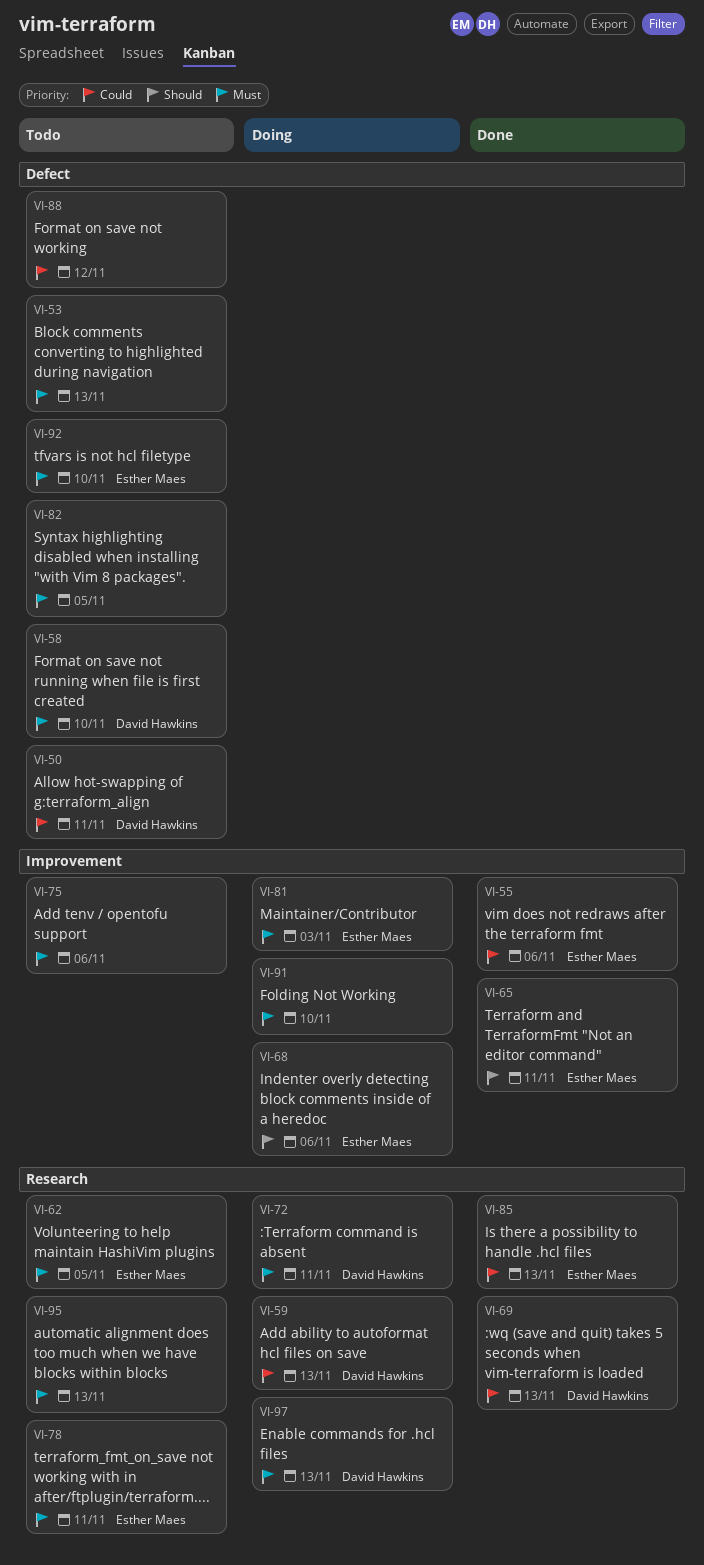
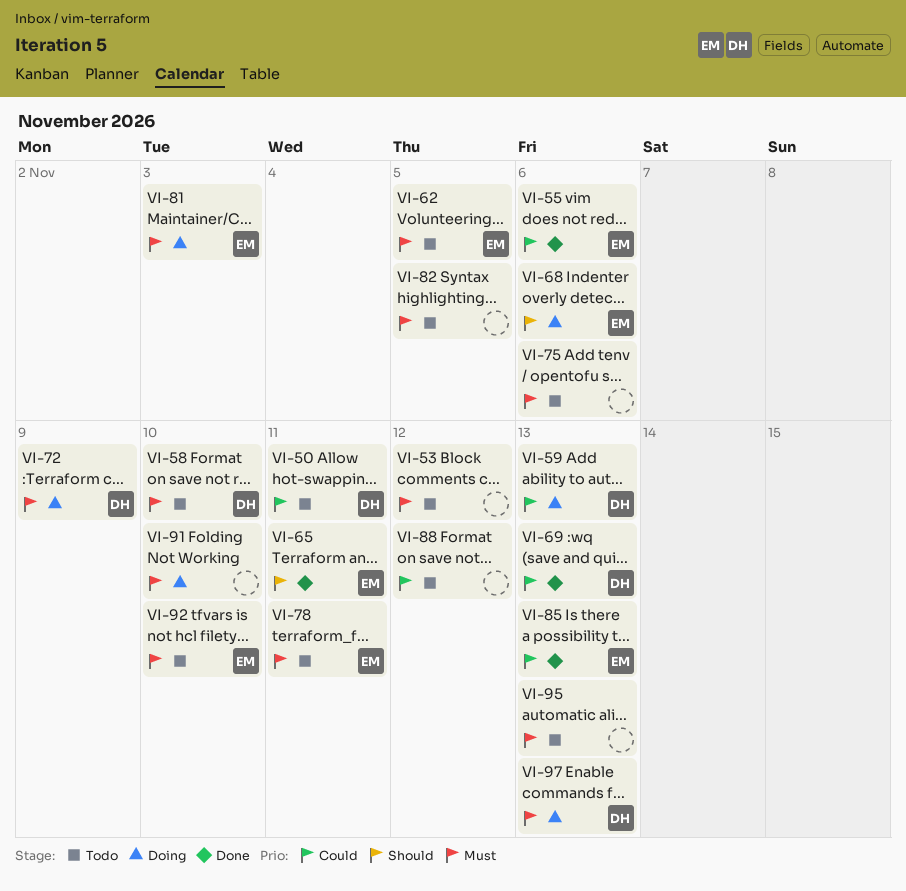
VI-53, due: Nov 13 -> Nov 12
VI-72, due: Nov 11 -> Nov 9

